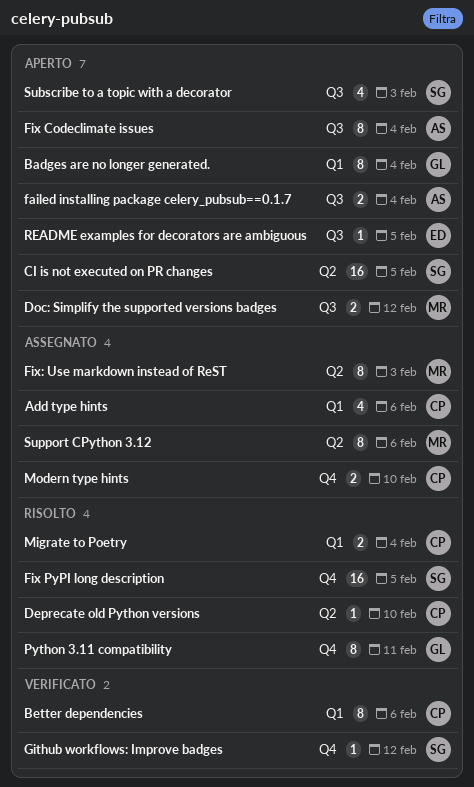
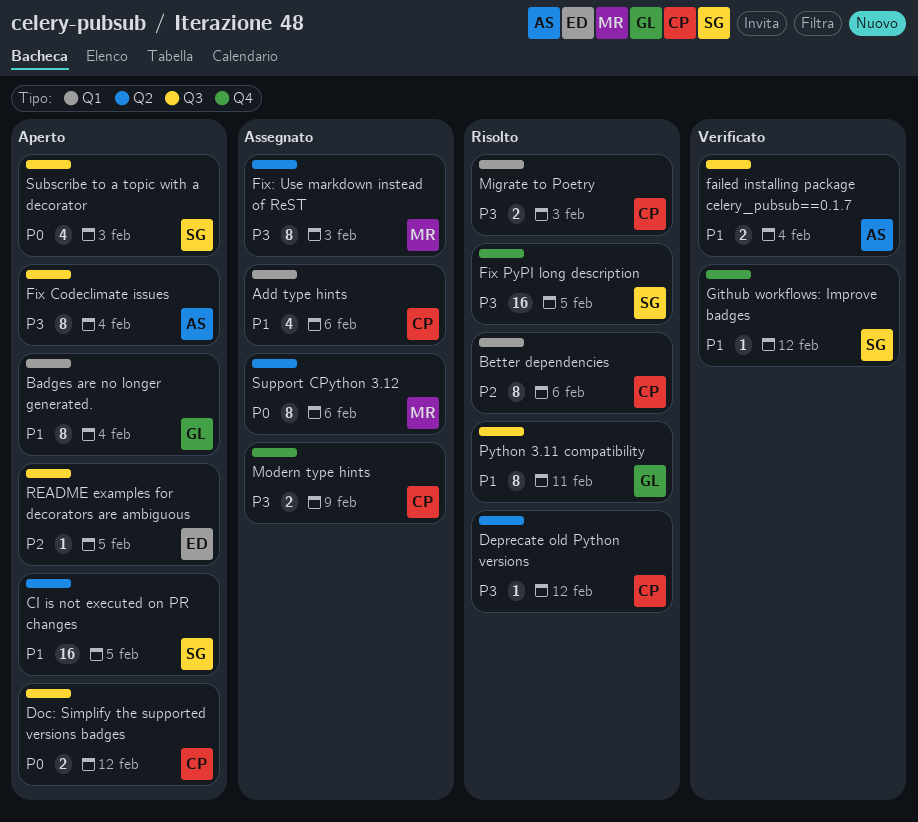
Better dependencies, status: Verificato -> Risolto
Deprecate old Python versions, due: Feb 10 -> Feb 12
Doc: Simplify the supported versions badges, owner: MR -> CP
failed installing package celery_pubsub==0.1.7, status: Aperto -> Verificato
Migrate to Poetry, due: Feb 4 -> Feb 3
Modern type hints, due: Feb 10 -> Feb 9
Python 3.11 compatibility, label: Q4 -> Q3

